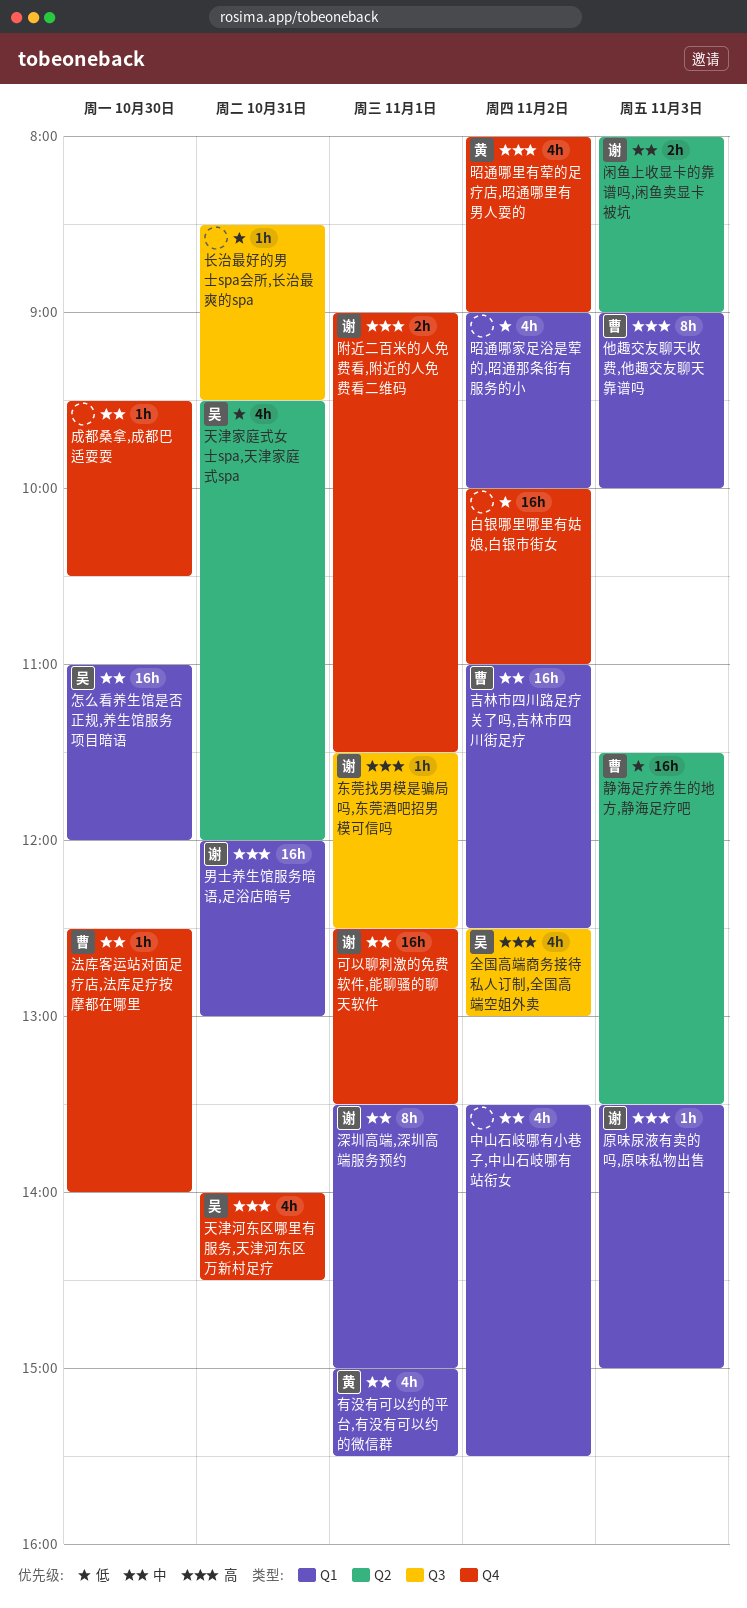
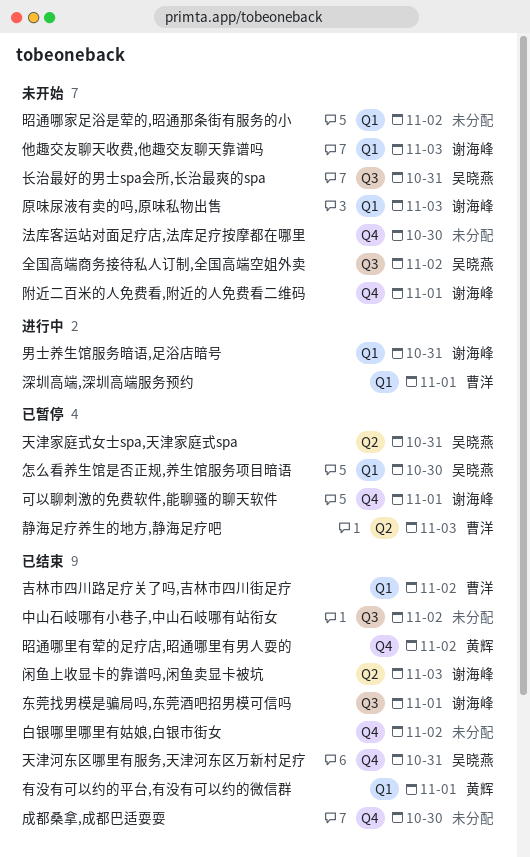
中山石岐哪有小巷子,中山石岐哪有站衔女, label: Q1 -> Q3
他趣交友聊天收费,他趣交友聊天靠谱吗, owner: 曹洋 -> 谢海峰
法库客运站对面足疗店,法库足疗按摩都在哪里, owner: 曹洋 -> none
深圳高端,深圳高端服务预约, owner: 谢海峰 -> 曹洋
长治最好的男士spa会所,长治最爽的spa, owner: none -> 吴晓燕

